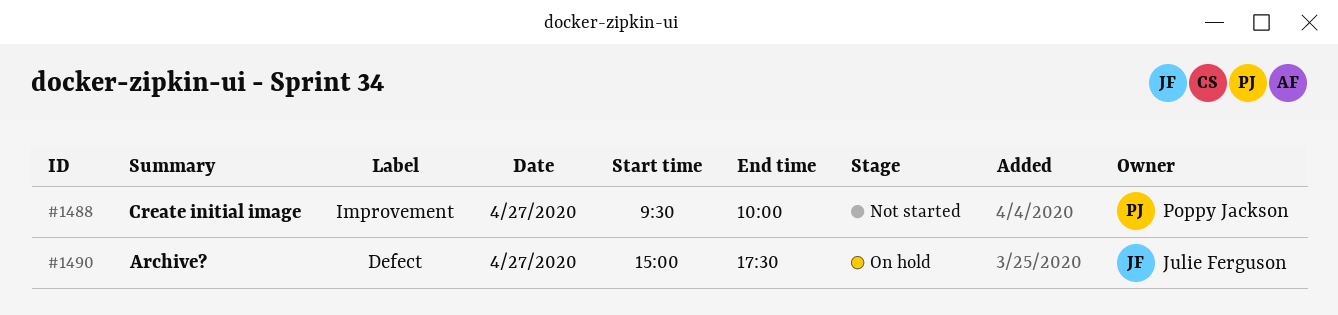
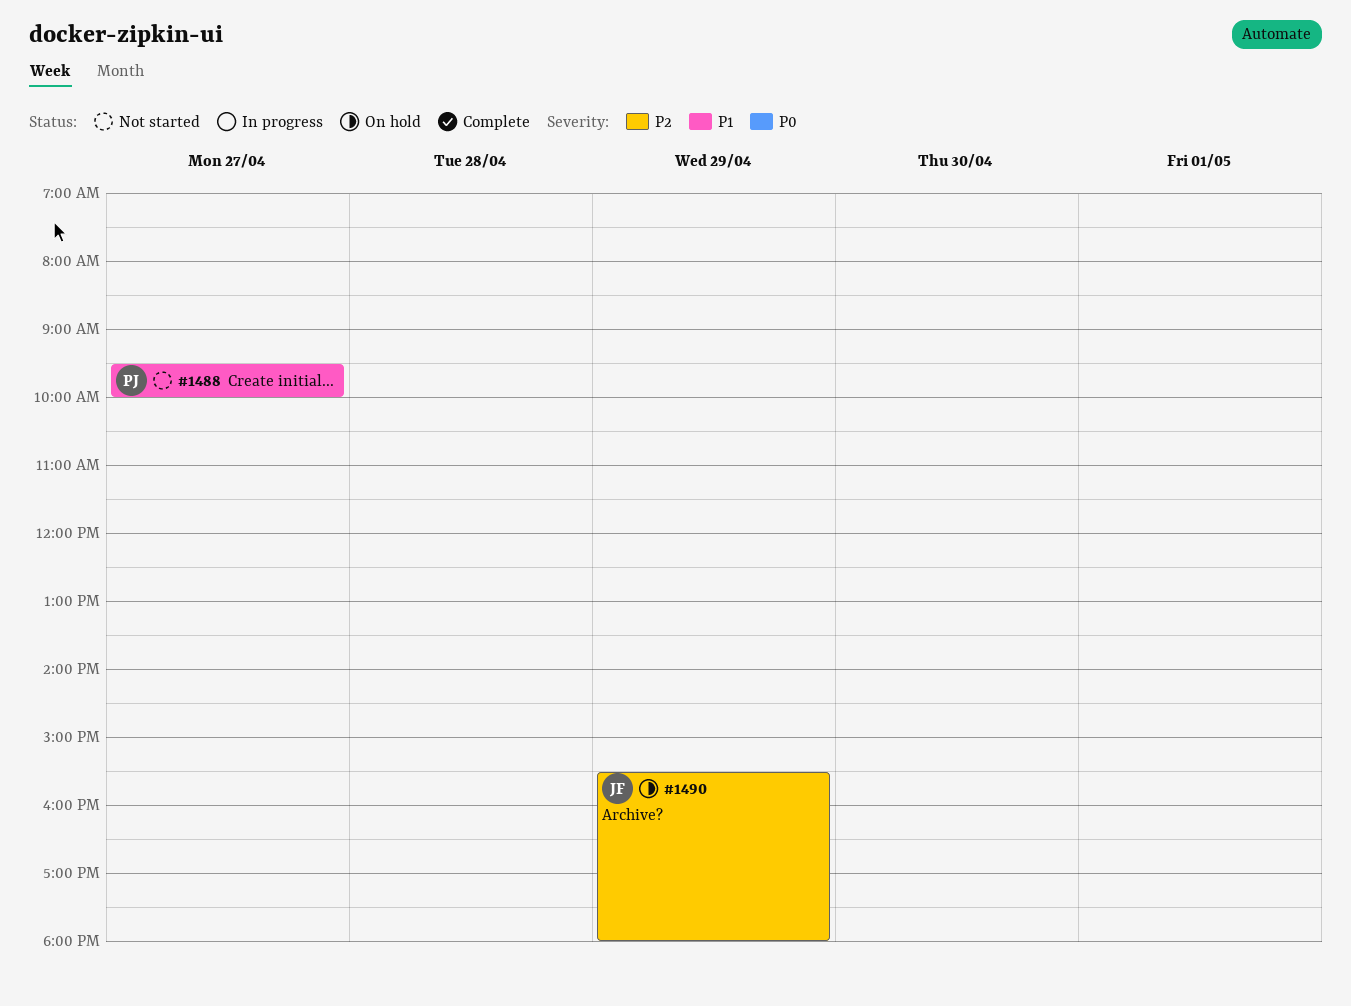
#1490, day: Apr 27 -> Apr 29
#1490, begins: 15:00 -> 15:30
#1490, ends: 17:30 -> 18:00

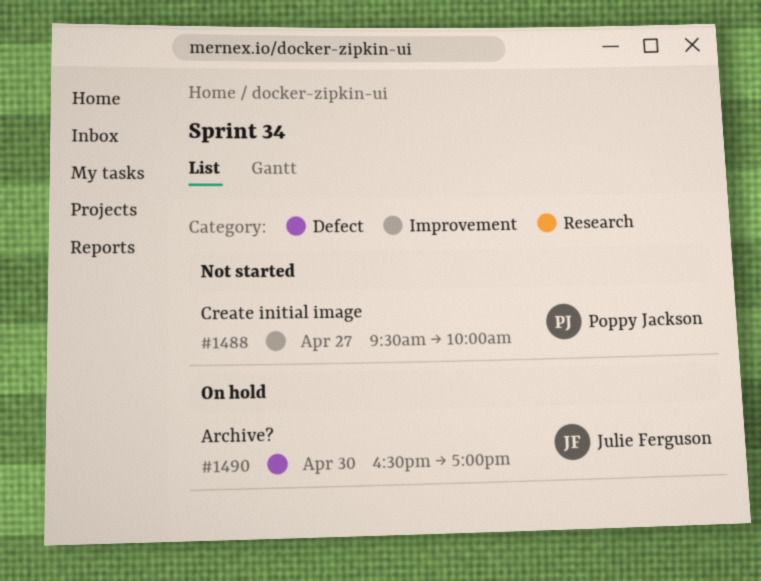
#1490, day: Apr 29 -> Apr 30
#1490, begins: 15:30 -> 16:30
#1490, ends: 18:00 -> 17:00

